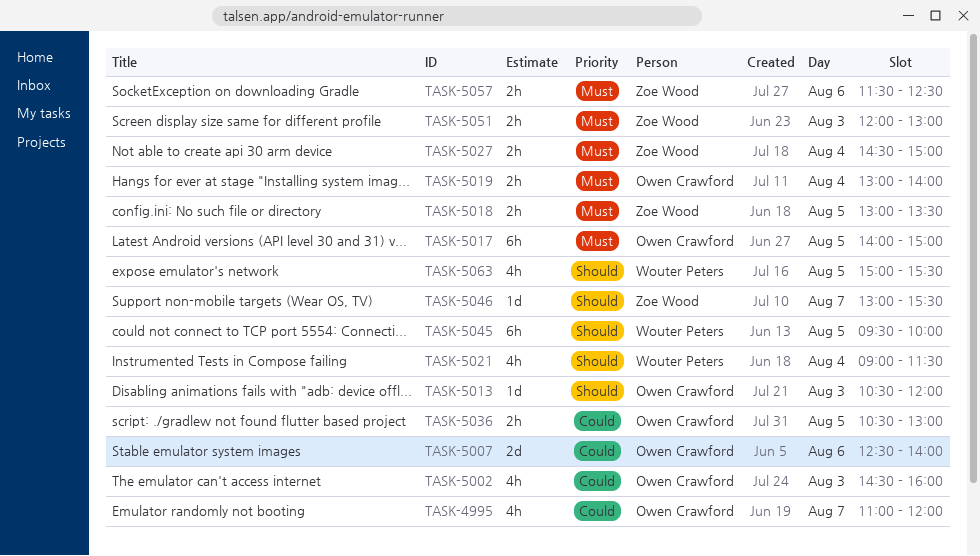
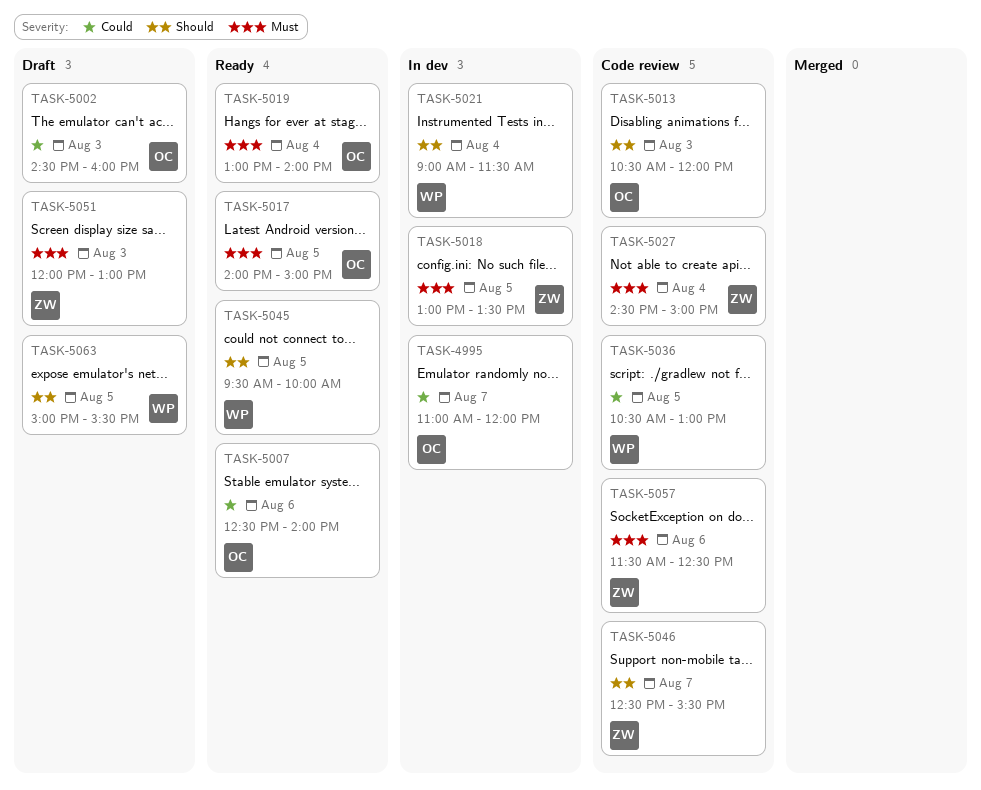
TASK-5036, owner: Owen Crawford -> Wouter Peters
TASK-5046, begins: 13:00 -> 12:30

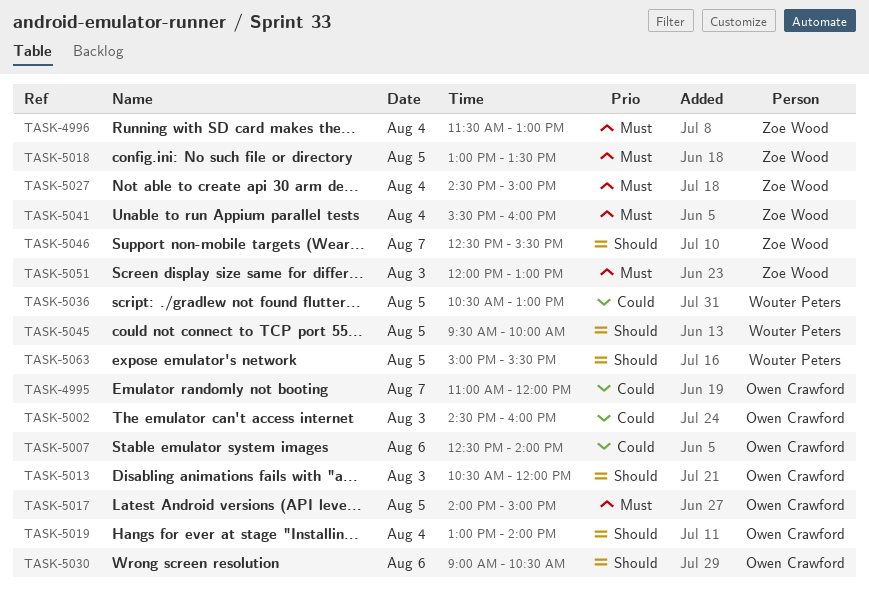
TASK-4996: none -> present
TASK-5019, priority: Must -> Should
TASK-5021: present -> none
TASK-5030: none -> present
TASK-5041: none -> present
TASK-5057: present -> none

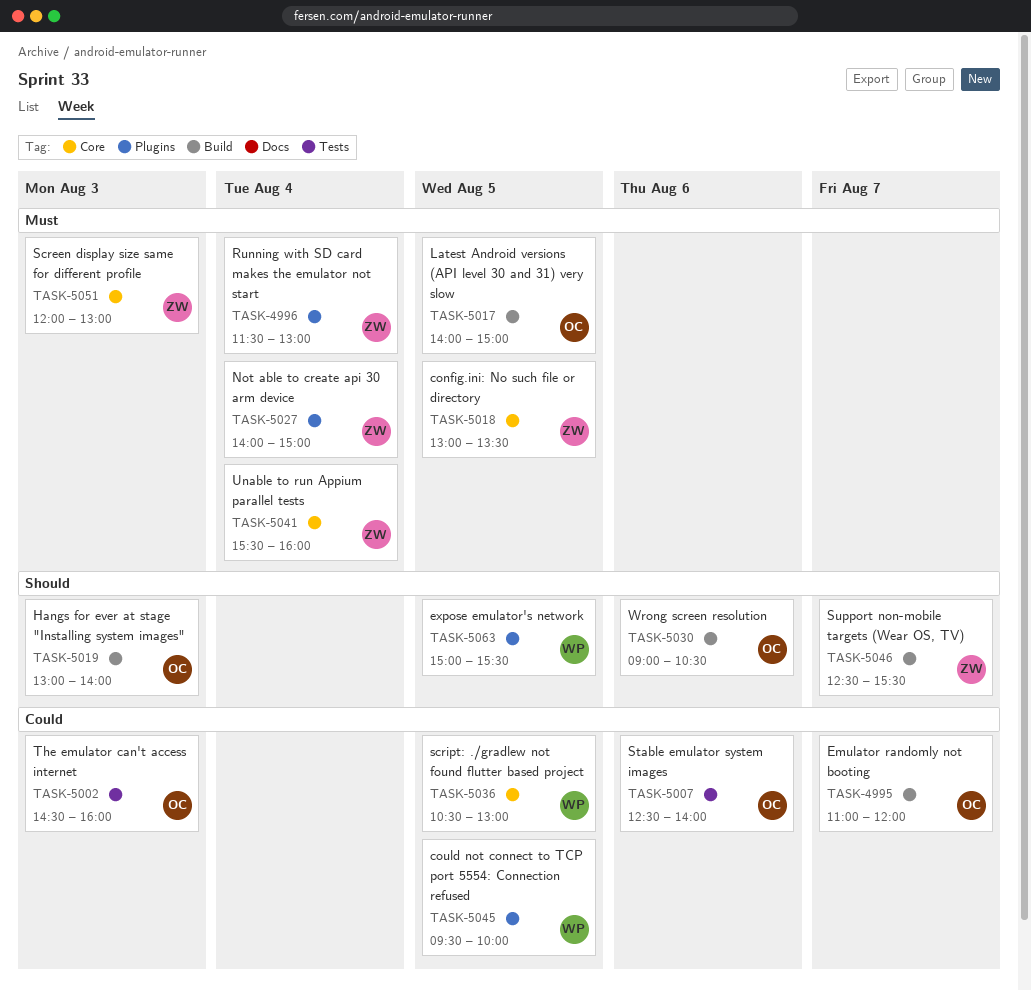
TASK-5013: present -> none
TASK-5019, day: Aug 4 -> Aug 3
TASK-5027, begins: 14:30 -> 14:00
TASK-5045, priority: Should -> Could

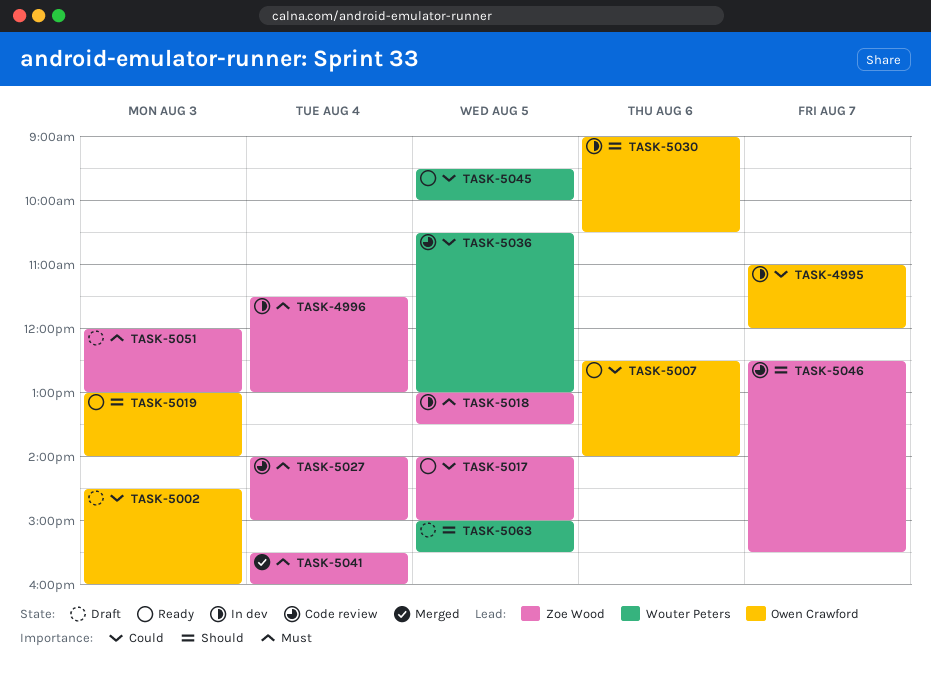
TASK-5017, owner: Owen Crawford -> Zoe Wood
TASK-5017, priority: Must -> Could

